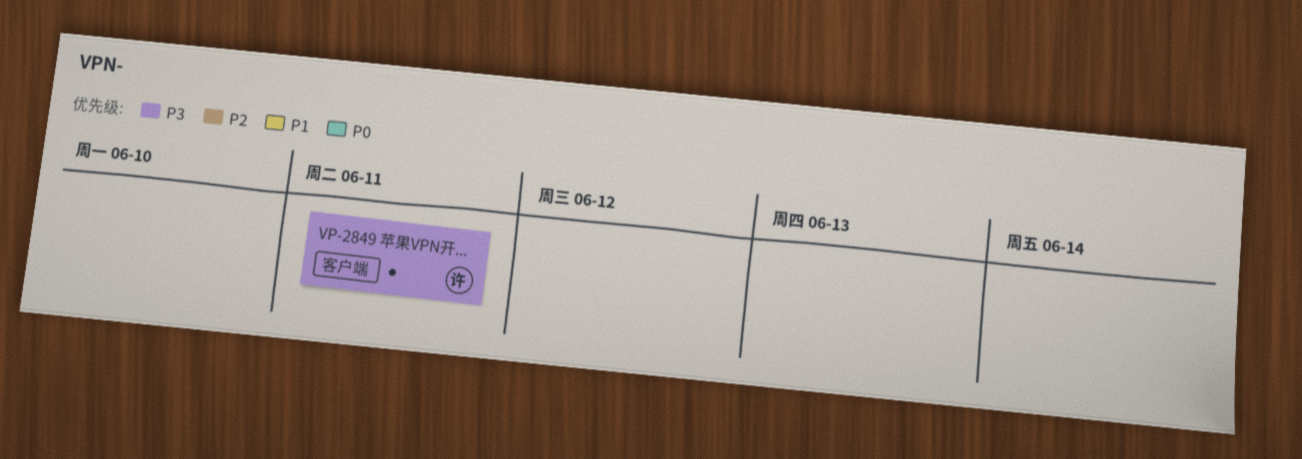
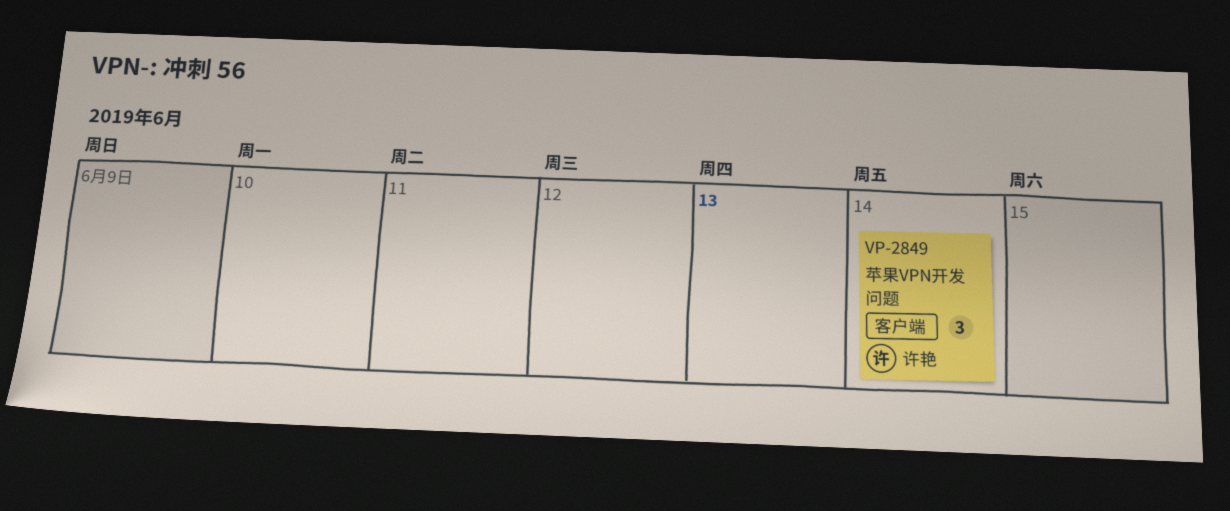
VP-2849, estimate: 1 -> 3
VP-2849, due: Jun 11 -> Jun 14

